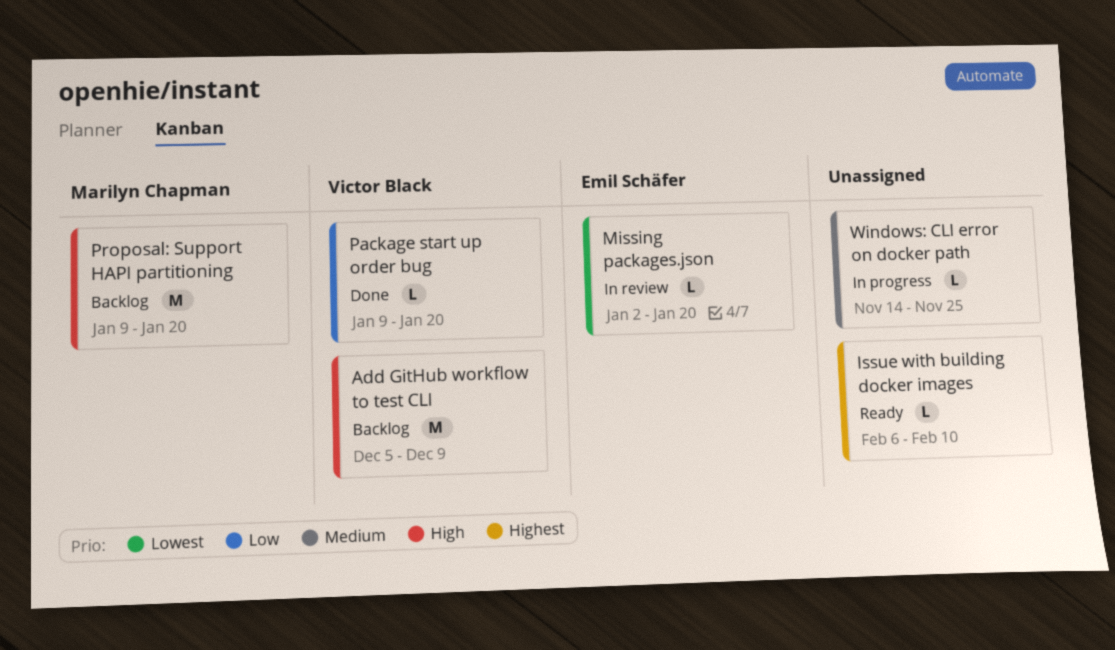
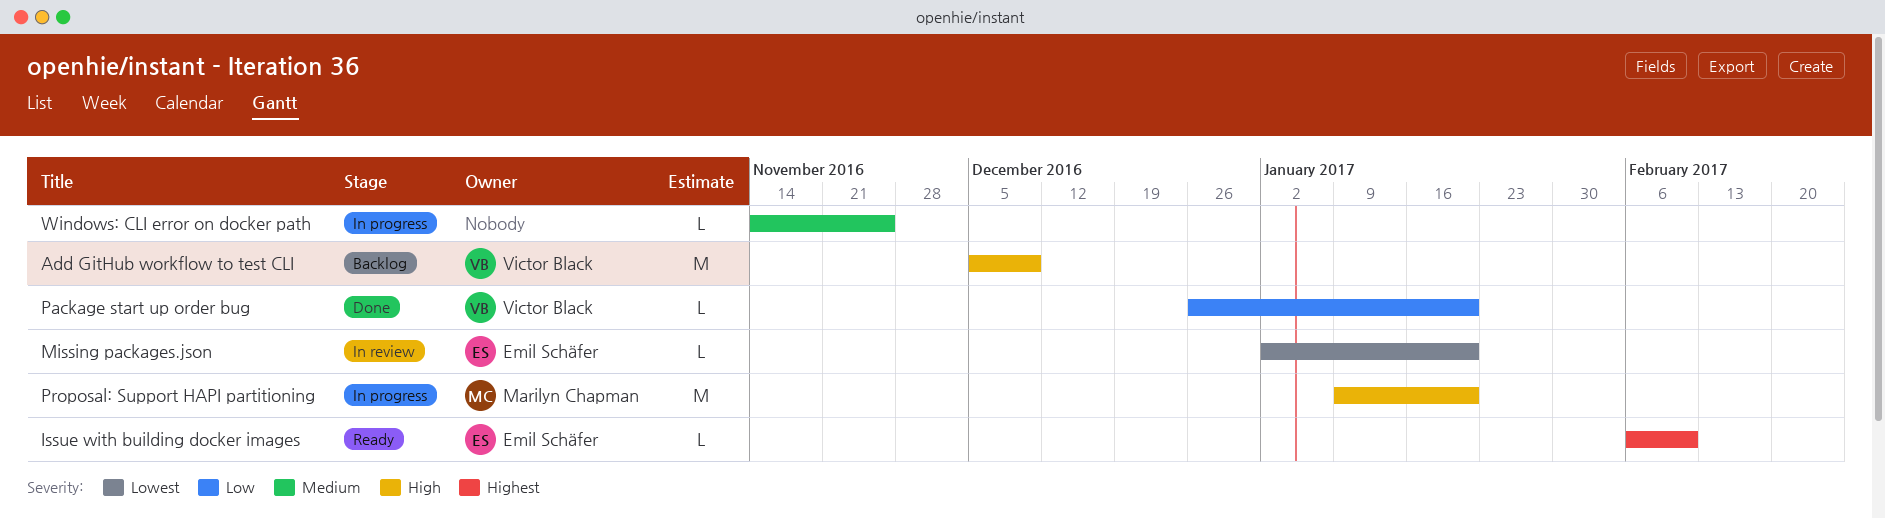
Issue with building docker images, owner: none -> Emil Schäfer
Package start up order bug, start: Jan 9 -> Dec 26
Proposal: Support HAPI partitioning, status: Backlog -> In progress

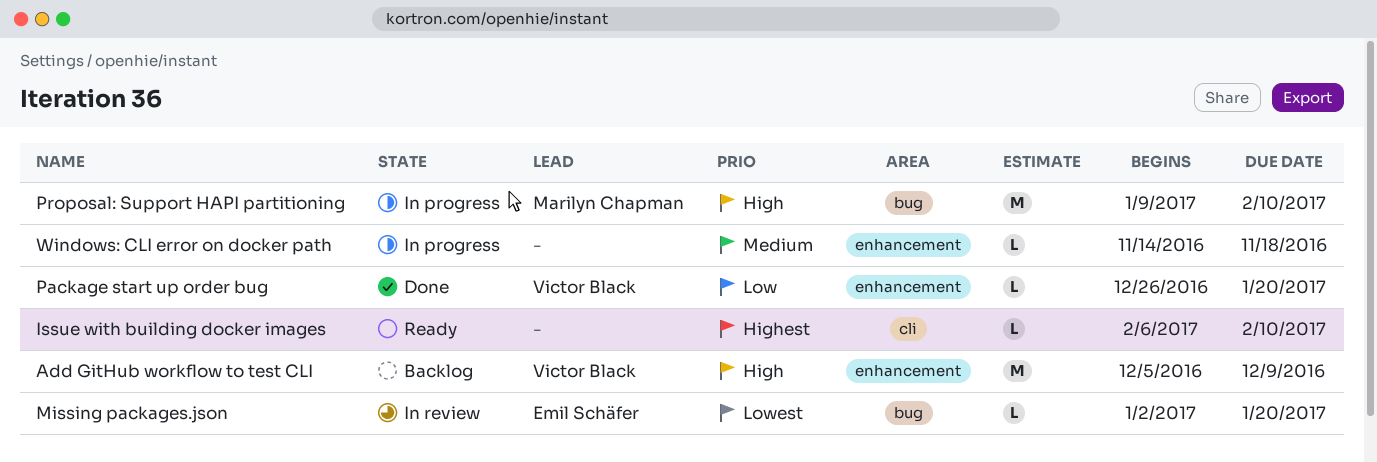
Issue with building docker images, owner: Emil Schäfer -> none
Proposal: Support HAPI partitioning, due: Jan 20 -> Feb 10
Windows: CLI error on docker path, due: Nov 25 -> Nov 18

